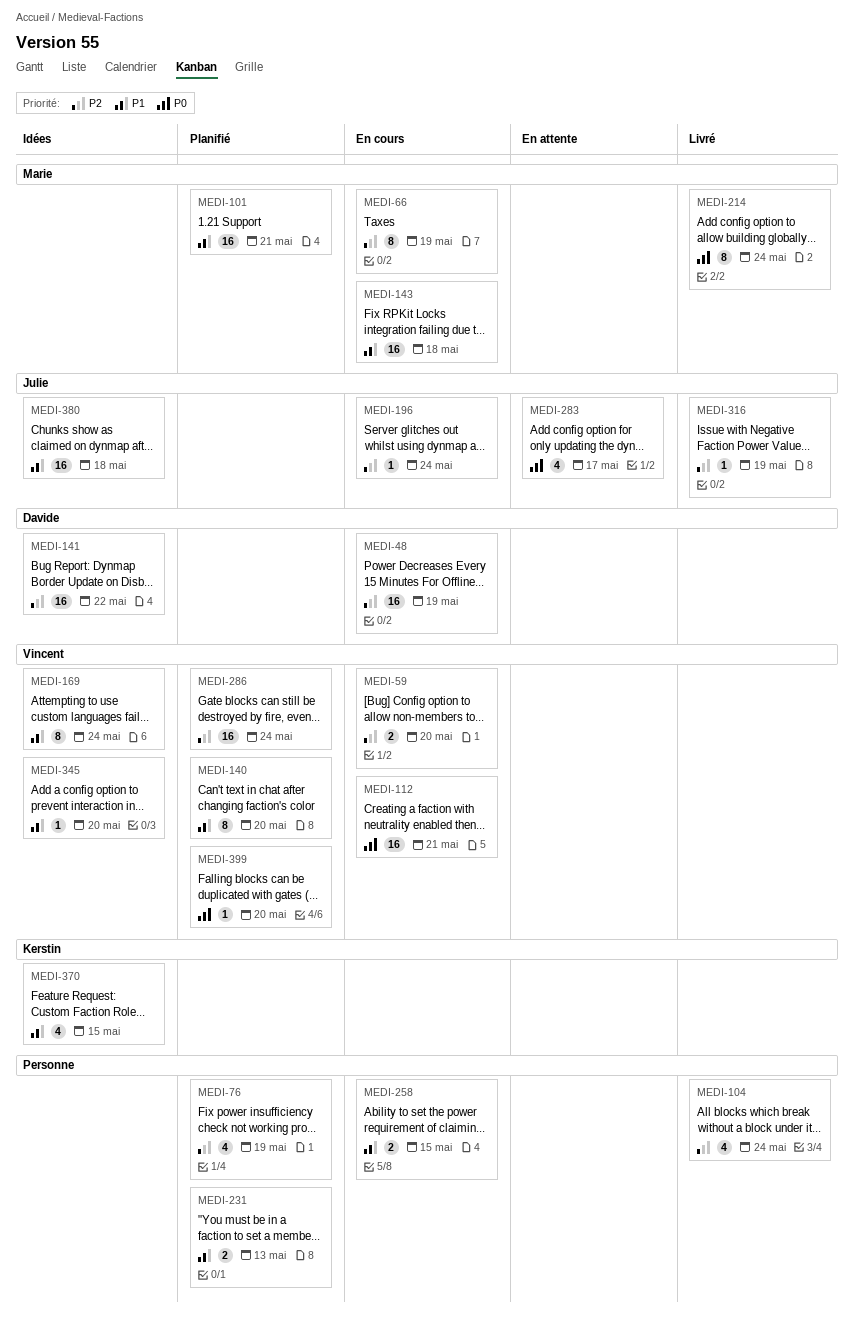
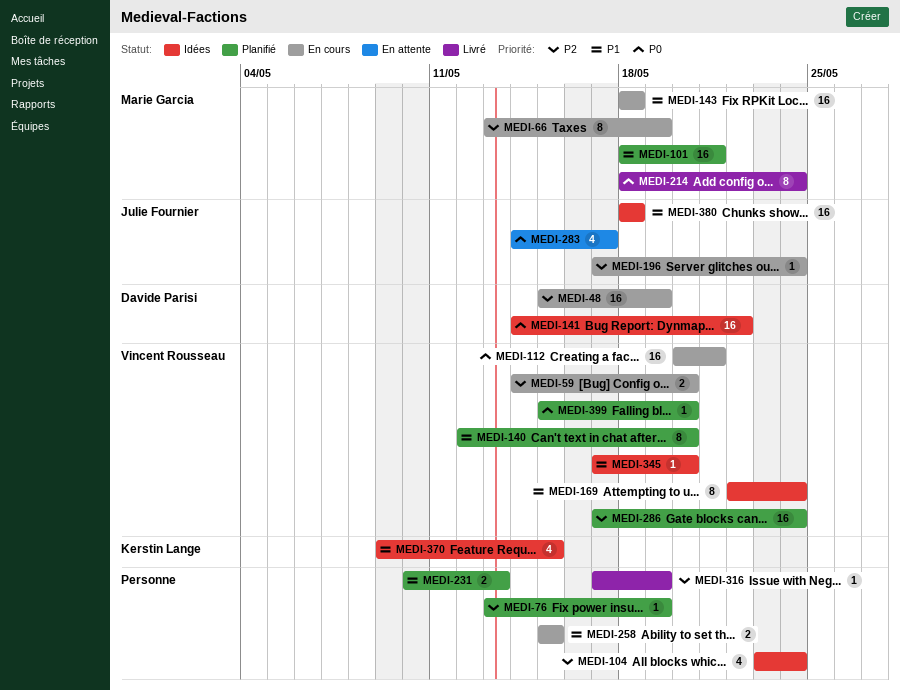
MEDI-76, estimate: 4 -> 1
MEDI-104, status: Livré -> Idées
MEDI-141, priority: P2 -> P0
MEDI-316, owner: Julie Fournier -> none

